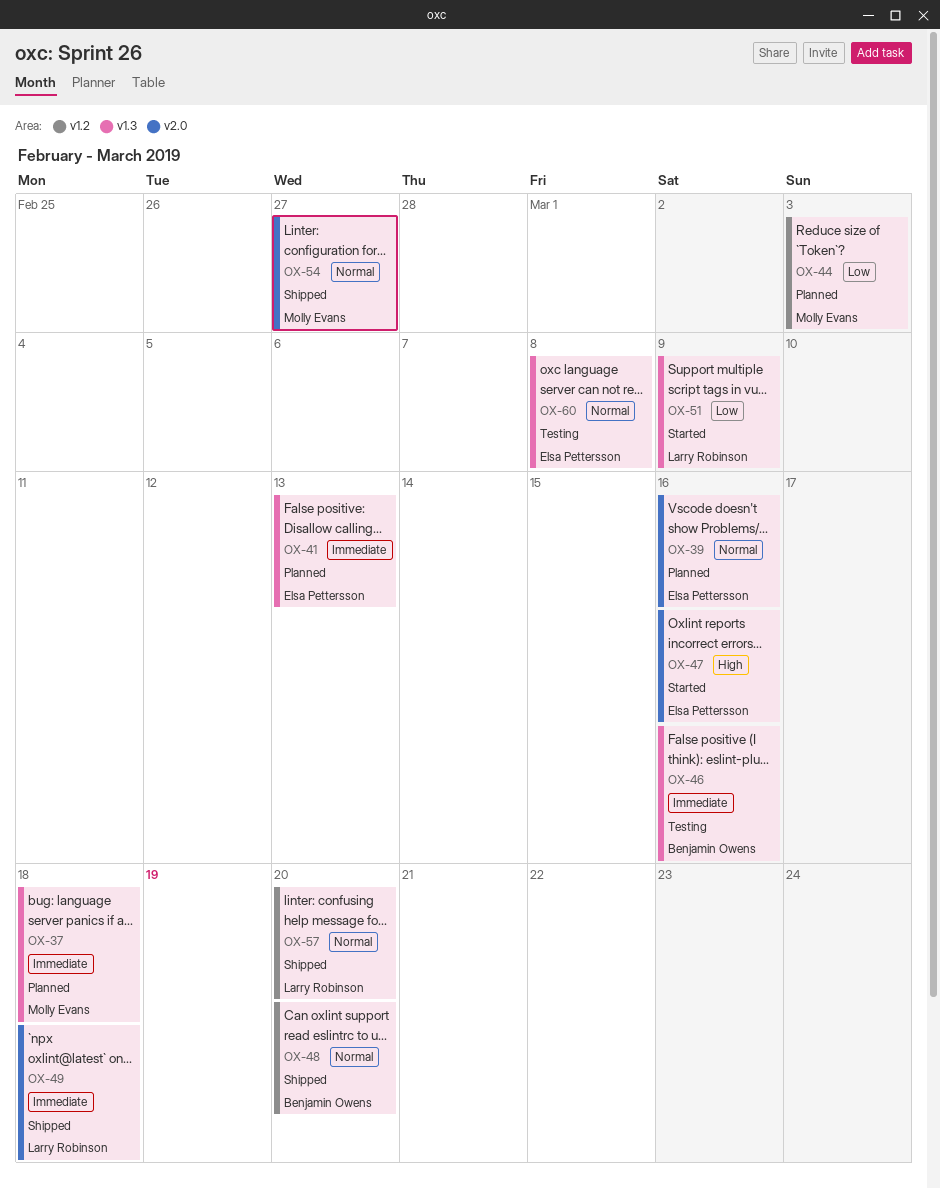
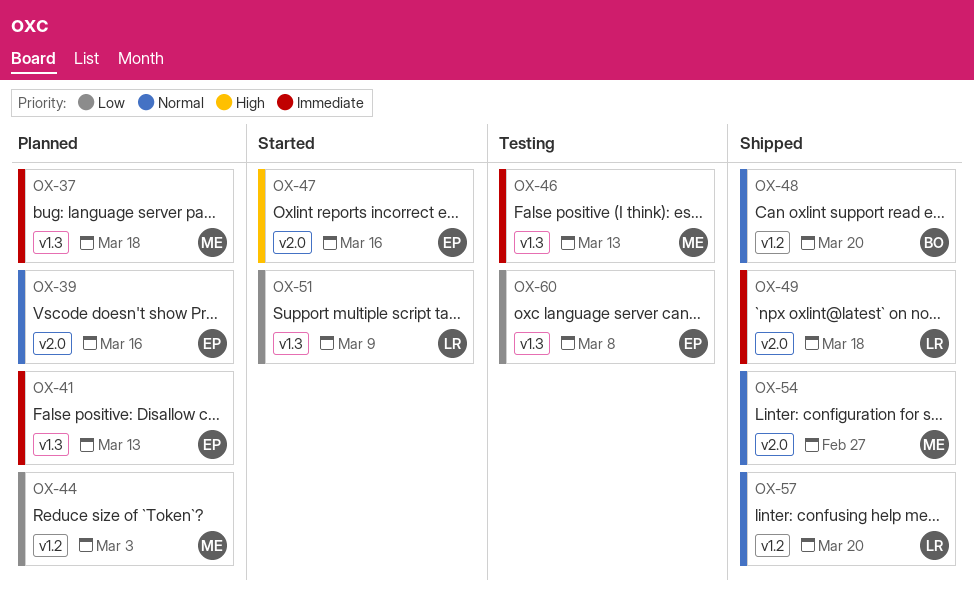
OX-46, owner: Benjamin Owens -> Molly Evans
OX-46, due: Mar 16 -> Mar 13
OX-60, priority: Normal -> Low

